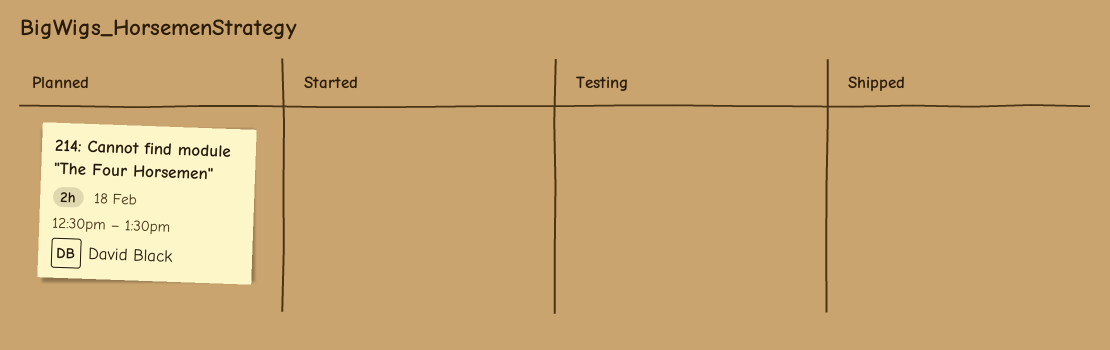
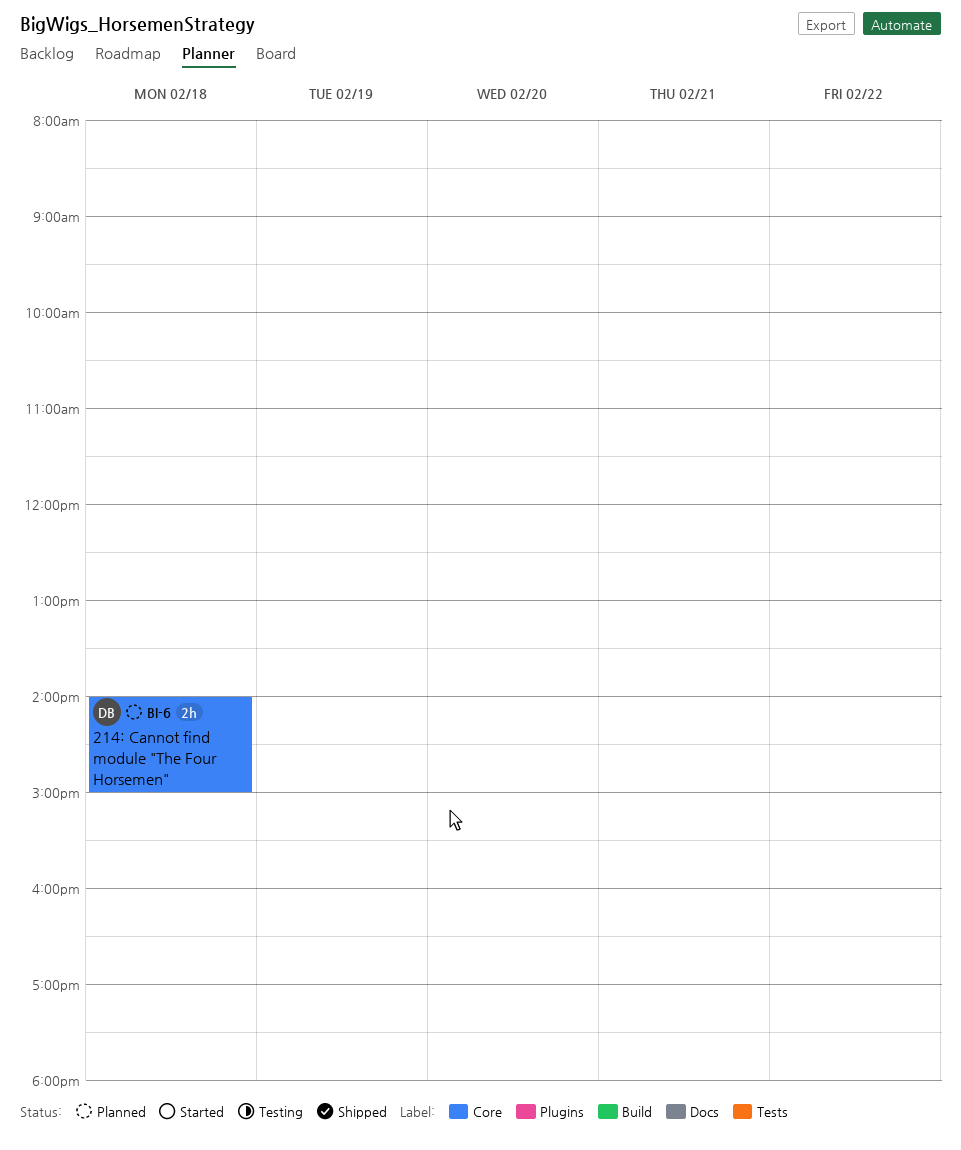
214: Cannot find module "The Four Horsemen", begins: 12:30 -> 14:00
214: Cannot find module "The Four Horsemen", ends: 13:30 -> 15:00

